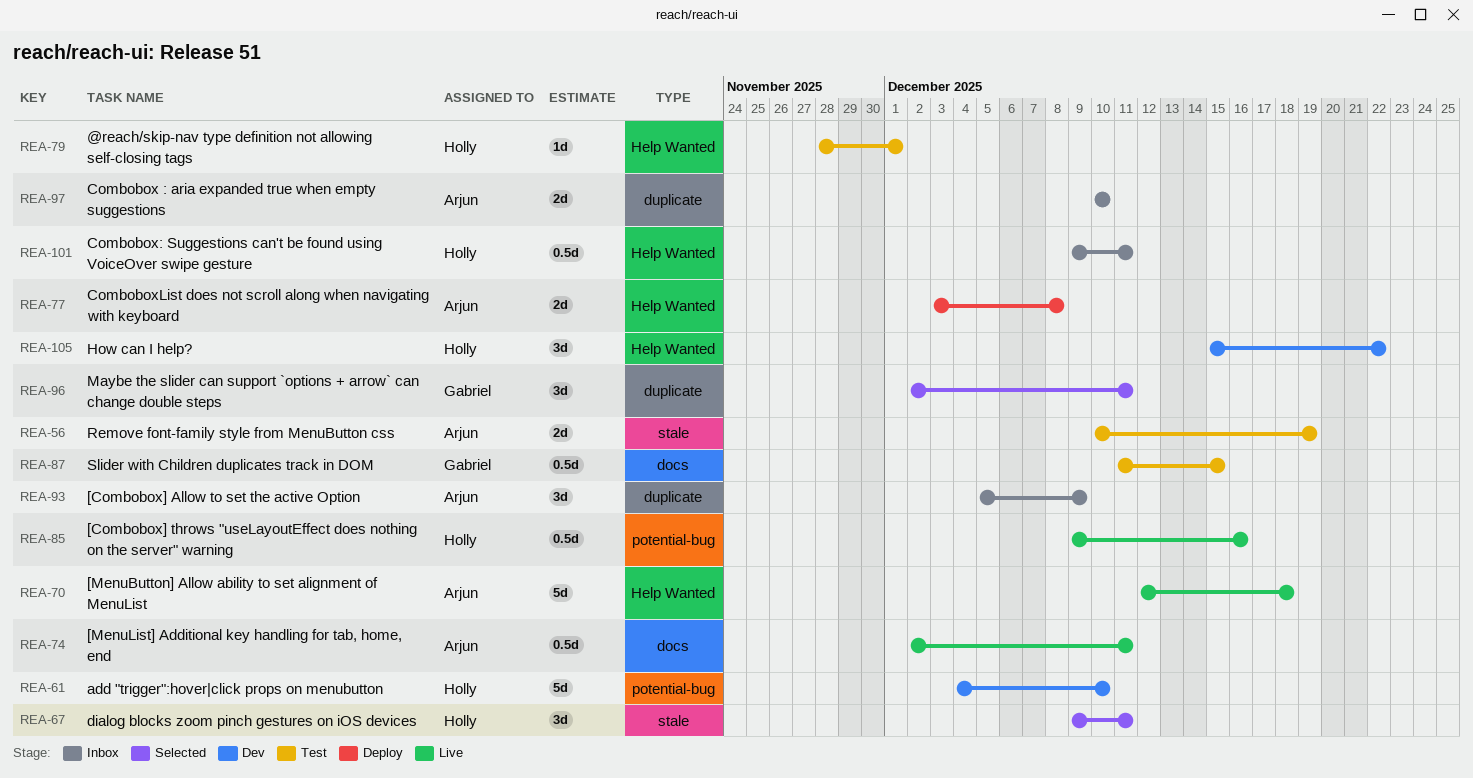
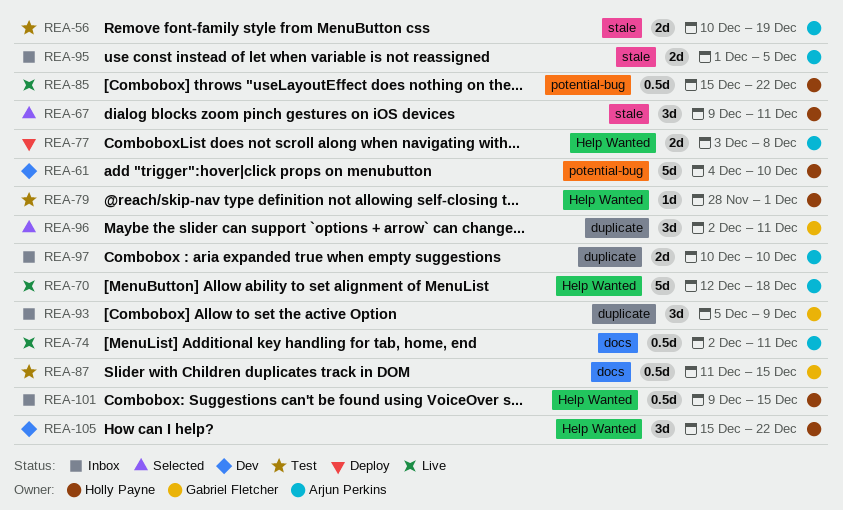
REA-85, start: Dec 9 -> Dec 15
REA-85, due: Dec 16 -> Dec 22
REA-93, owner: Arjun Perkins -> Gabriel Fletcher
REA-95: none -> present
REA-101, due: Dec 11 -> Dec 15

